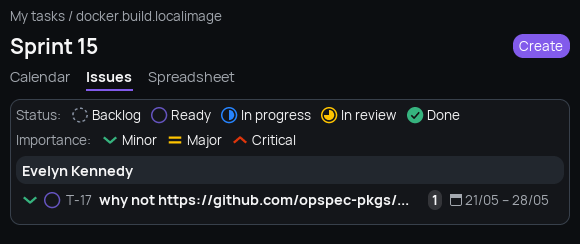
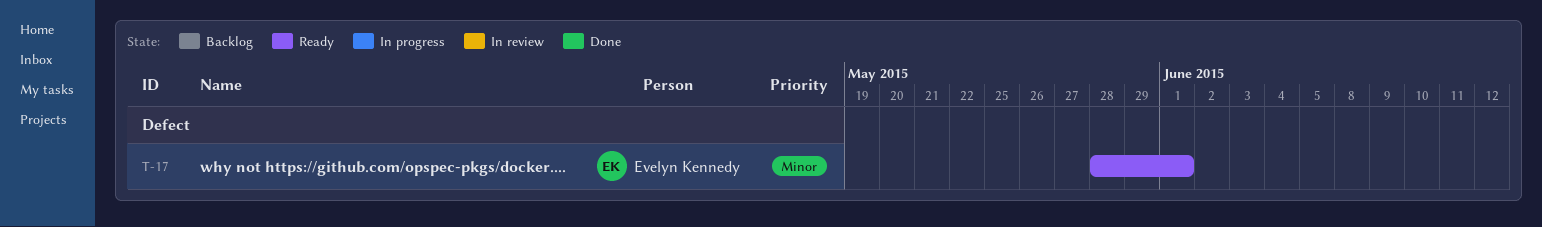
T-17, start: May 21 -> May 28
T-17, due: May 28 -> Jun 1

